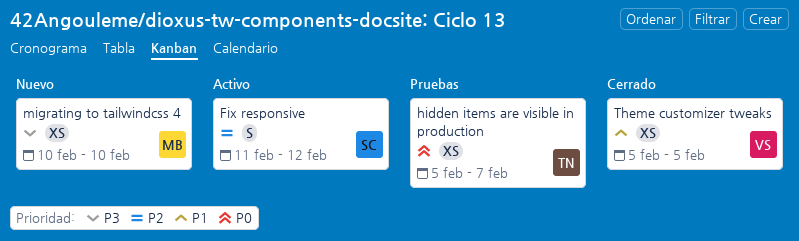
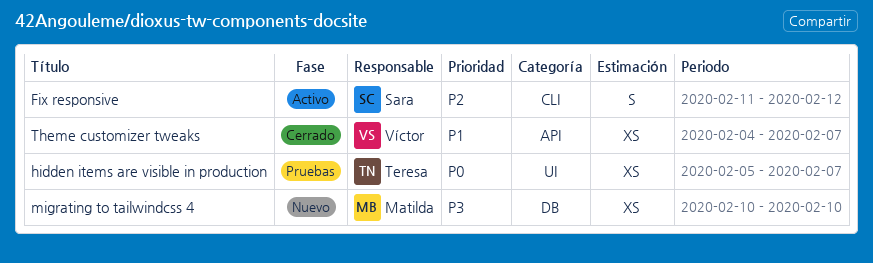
Theme customizer tweaks, start: Feb 5 -> Feb 4
Theme customizer tweaks, due: Feb 5 -> Feb 7

